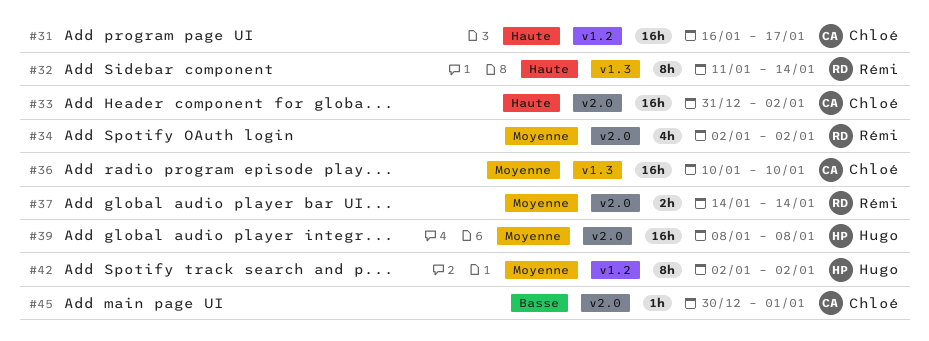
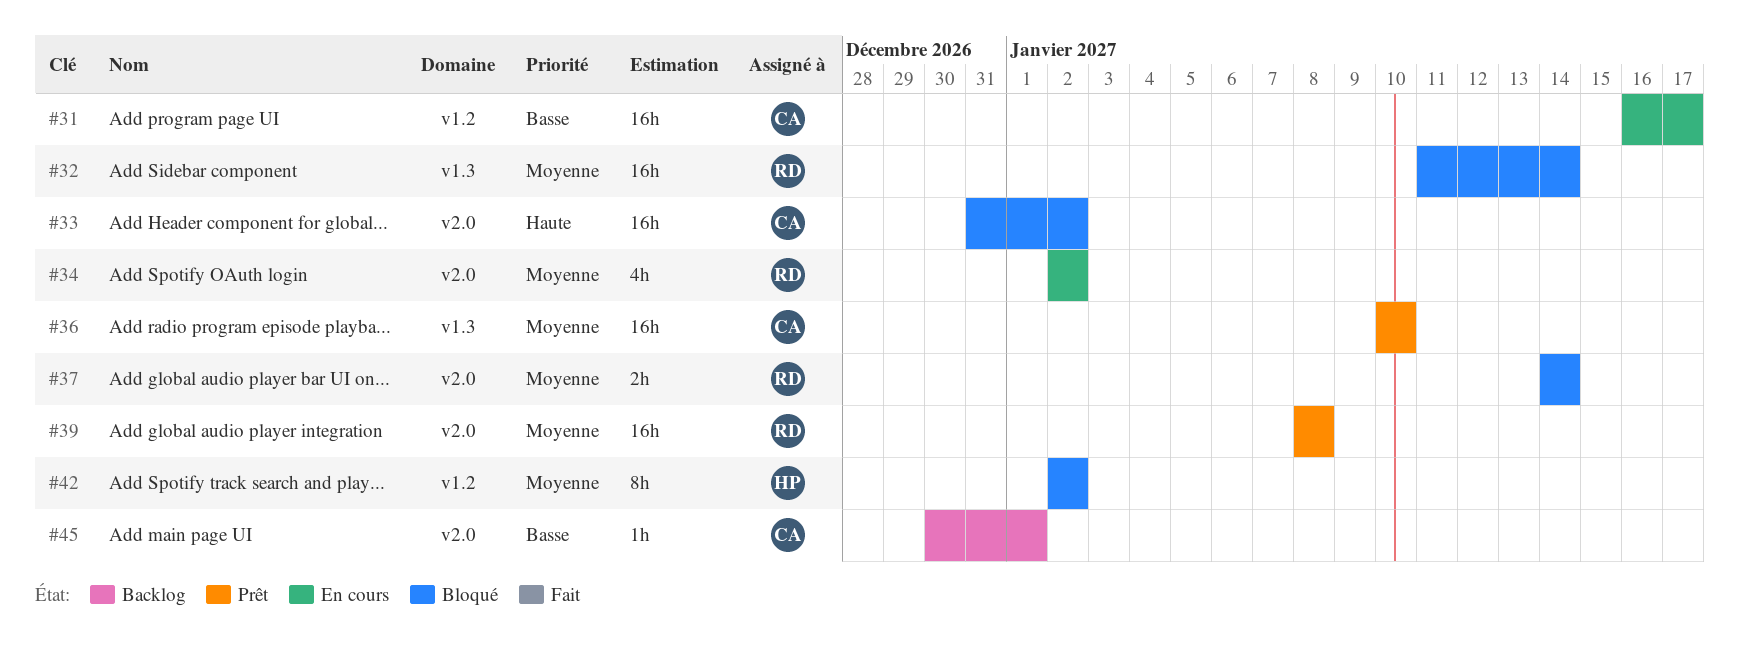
#31, priority: Haute -> Basse
#32, priority: Haute -> Moyenne
#32, estimate: 8h -> 16h
#39, owner: Hugo -> Rémi

